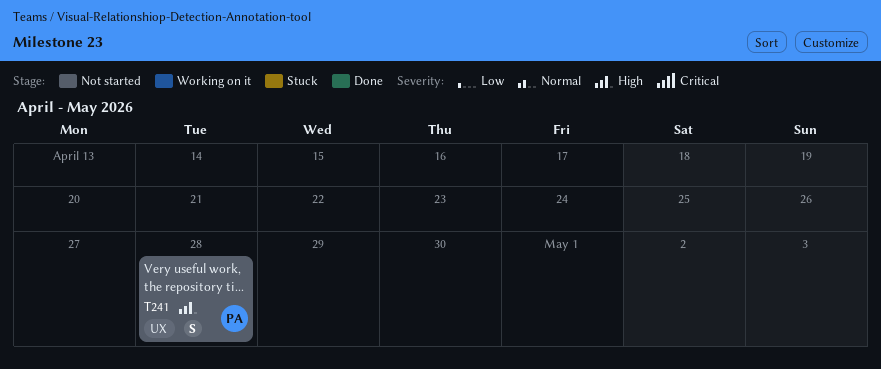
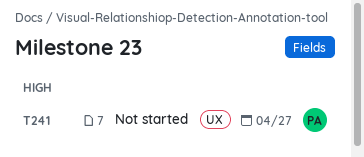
T241, due: Apr 28 -> Apr 27

